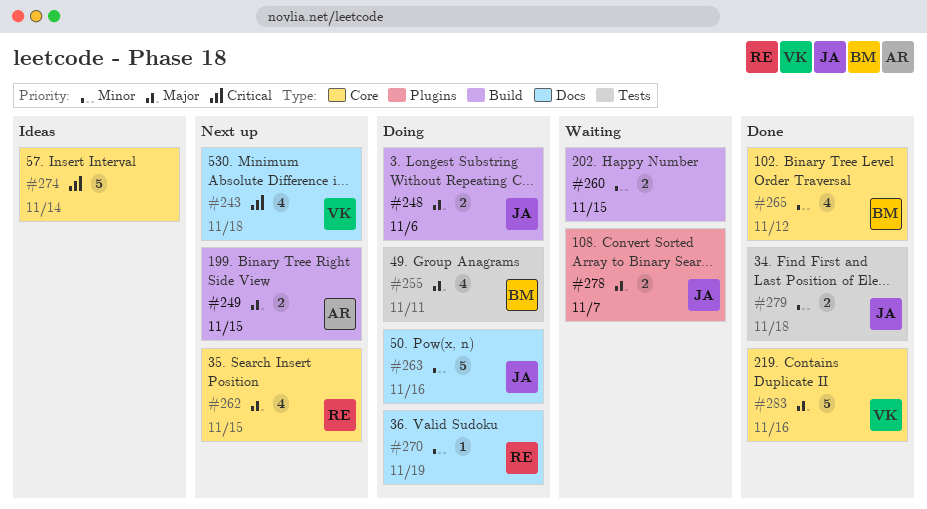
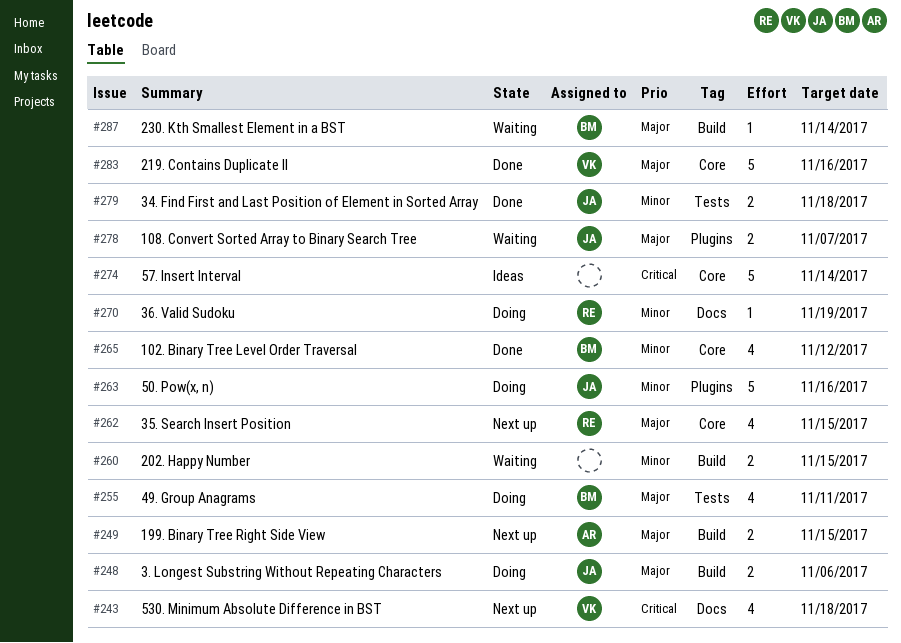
#263, label: Docs -> Plugins
#287: none -> present

